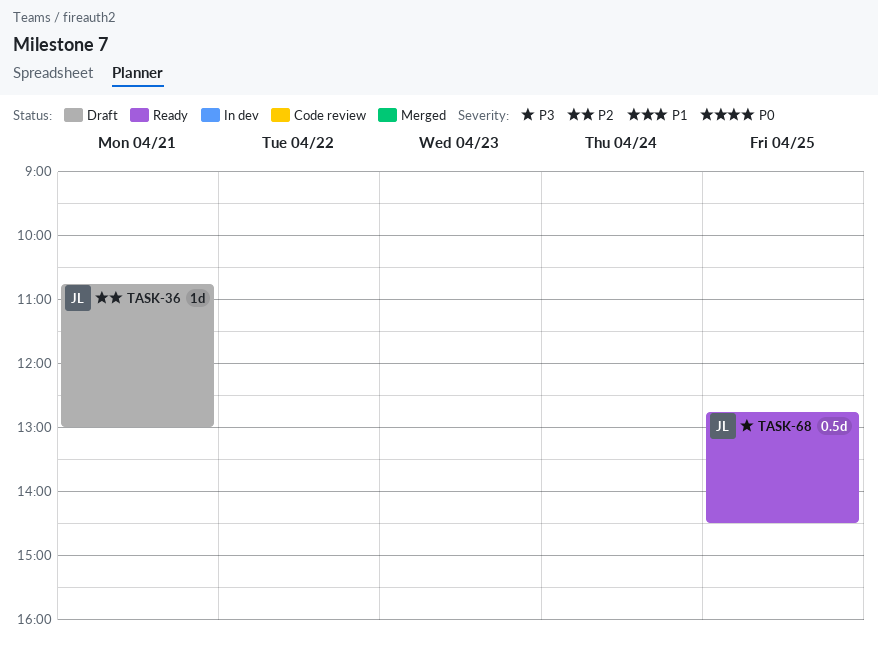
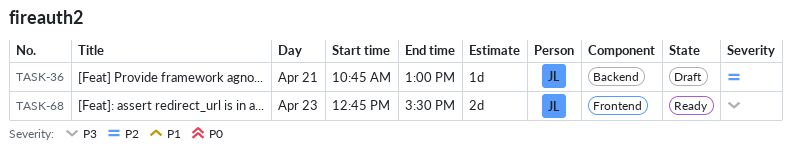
TASK-68, estimate: 0.5d -> 2d
TASK-68, day: Apr 25 -> Apr 23
TASK-68, ends: 14:30 -> 15:30

